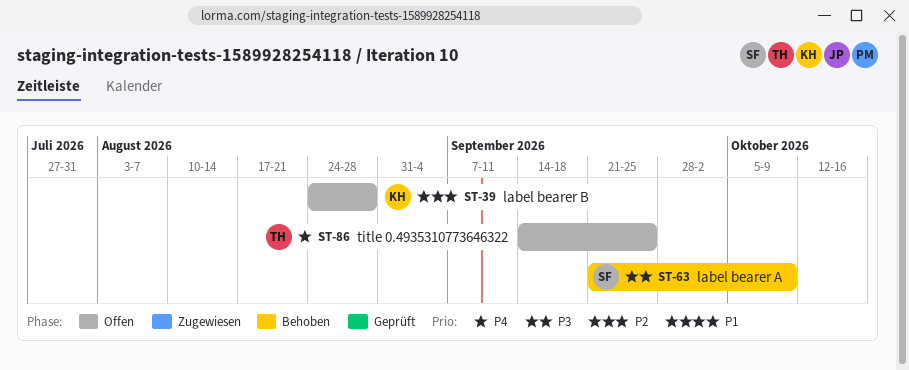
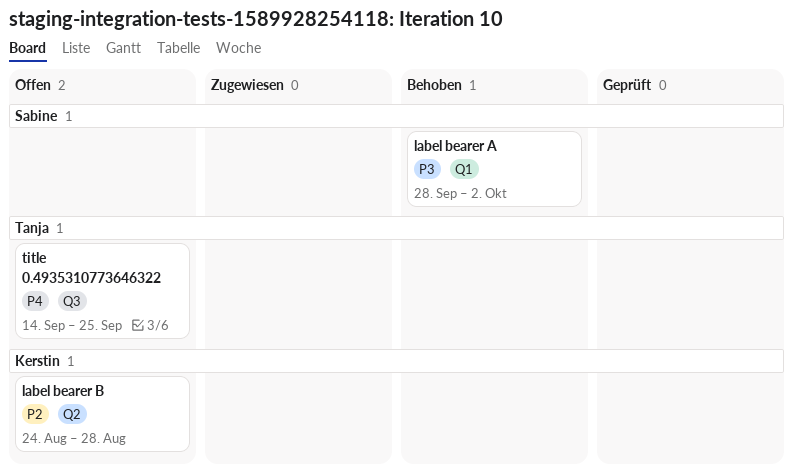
label bearer A, start: Sep 21 -> Sep 28
label bearer A, due: Oct 9 -> Oct 2

